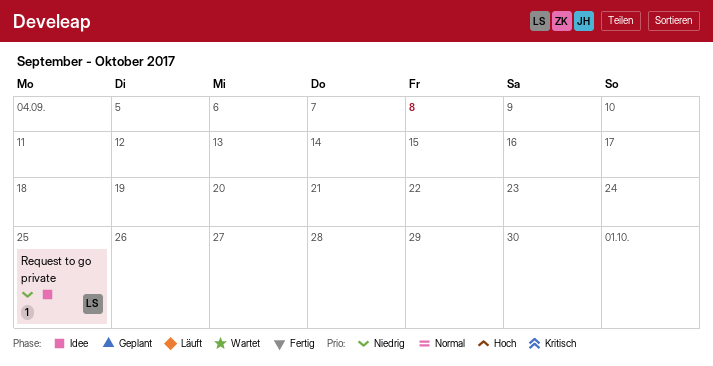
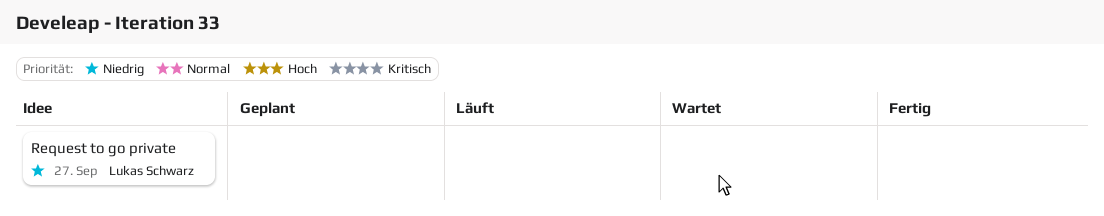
Request to go private, due: Sep 25 -> Sep 27

